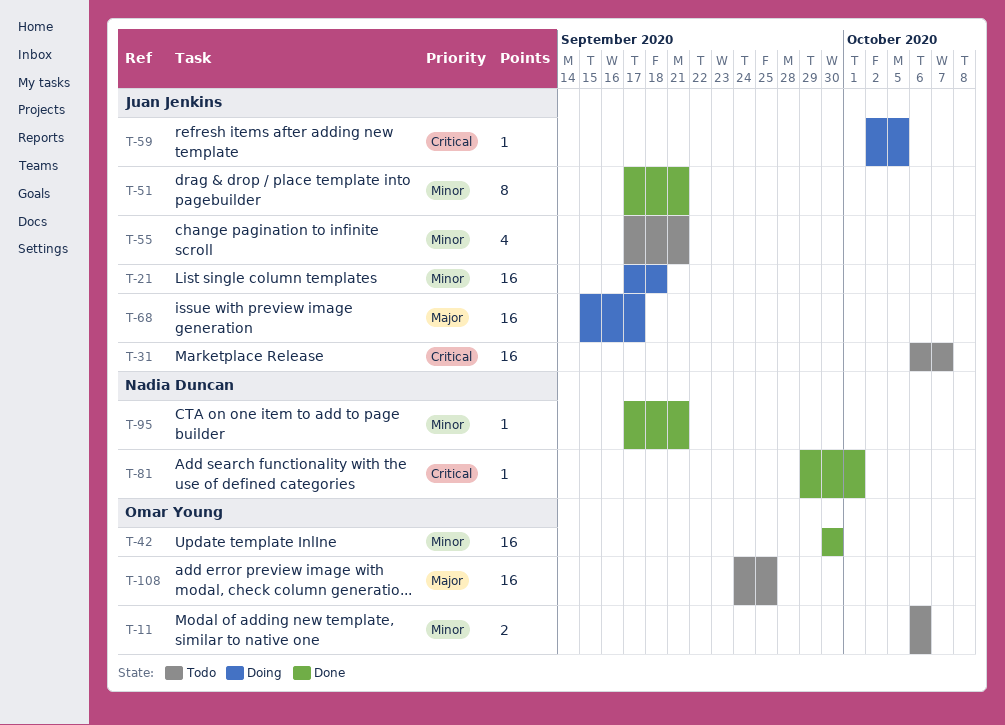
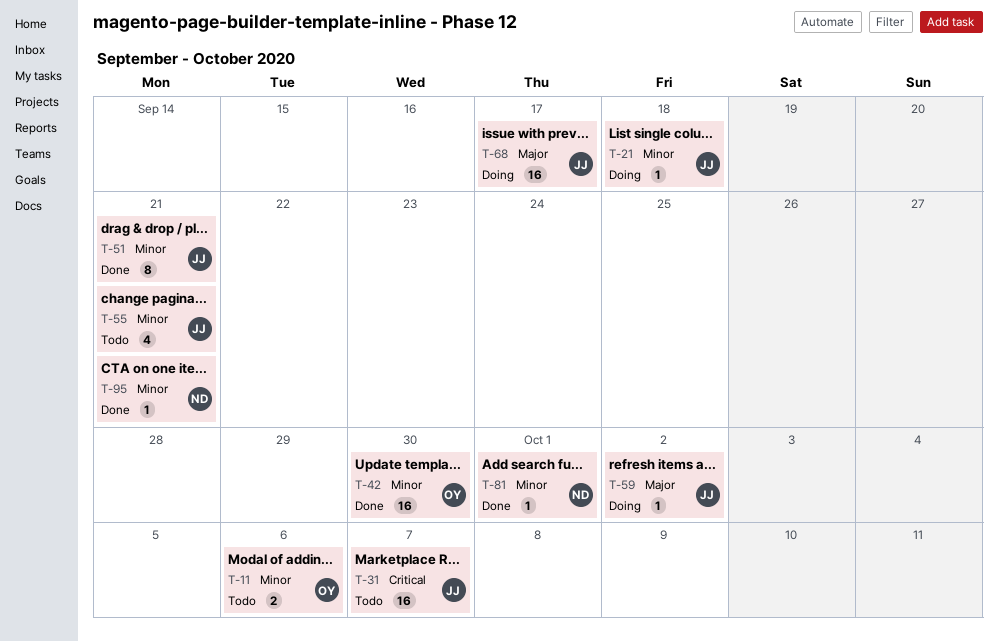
T-21, estimate: 16 -> 1
T-59, priority: Critical -> Major
T-59, due: Oct 5 -> Oct 2
T-81, priority: Critical -> Minor
T-108: present -> none

